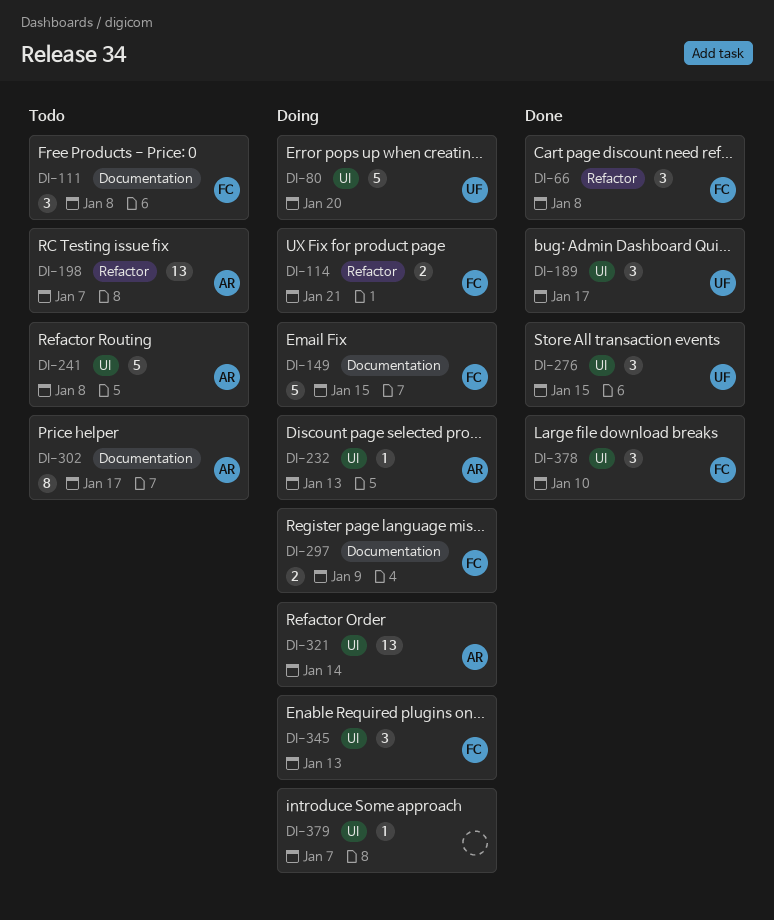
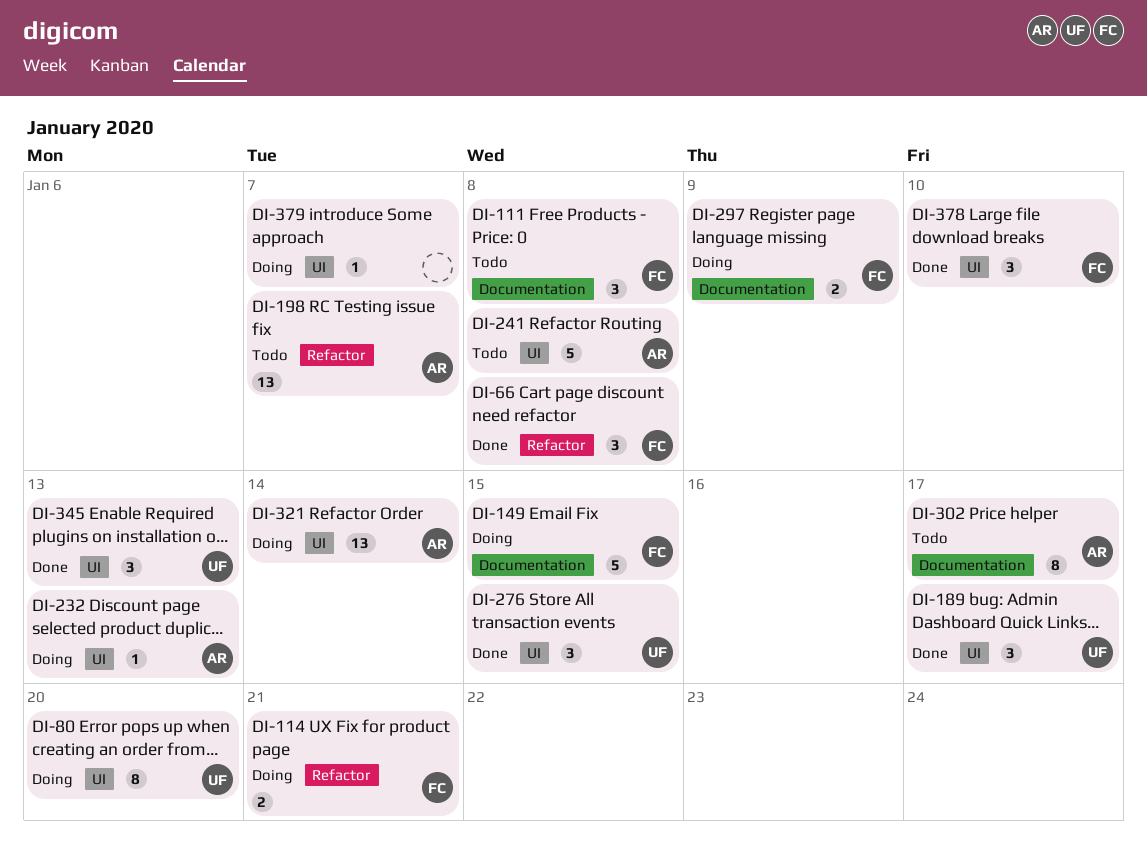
DI-80, estimate: 5 -> 8
DI-345, status: Doing -> Done
DI-345, owner: FC -> UF

